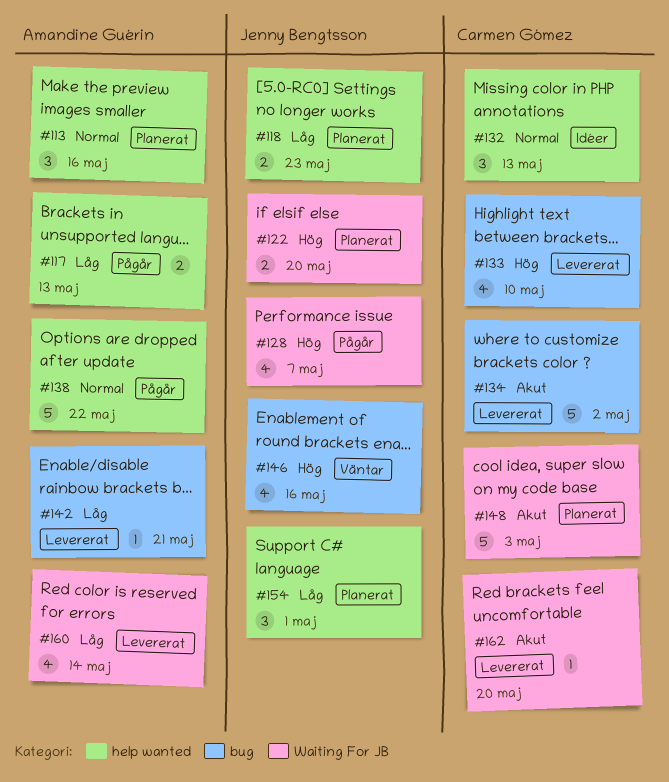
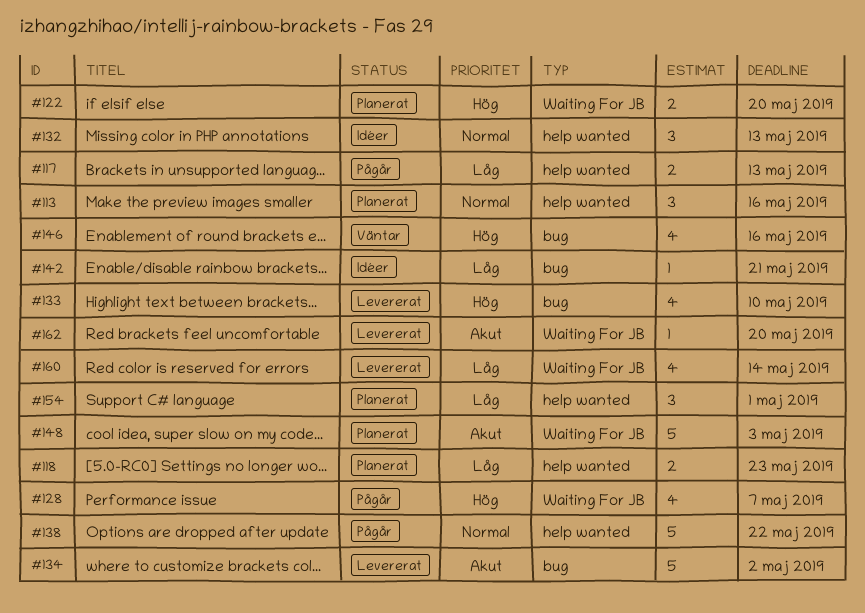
#142, status: Levererat -> Idéer

